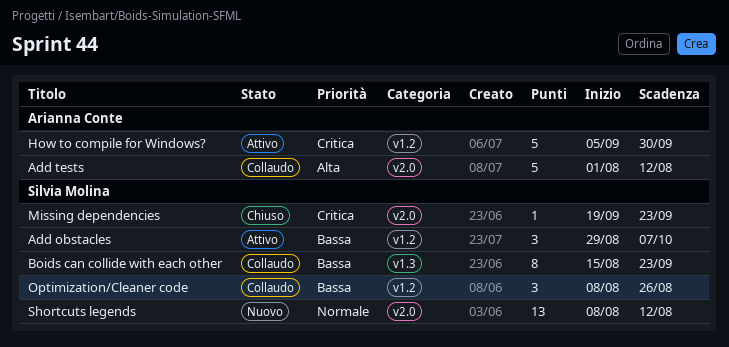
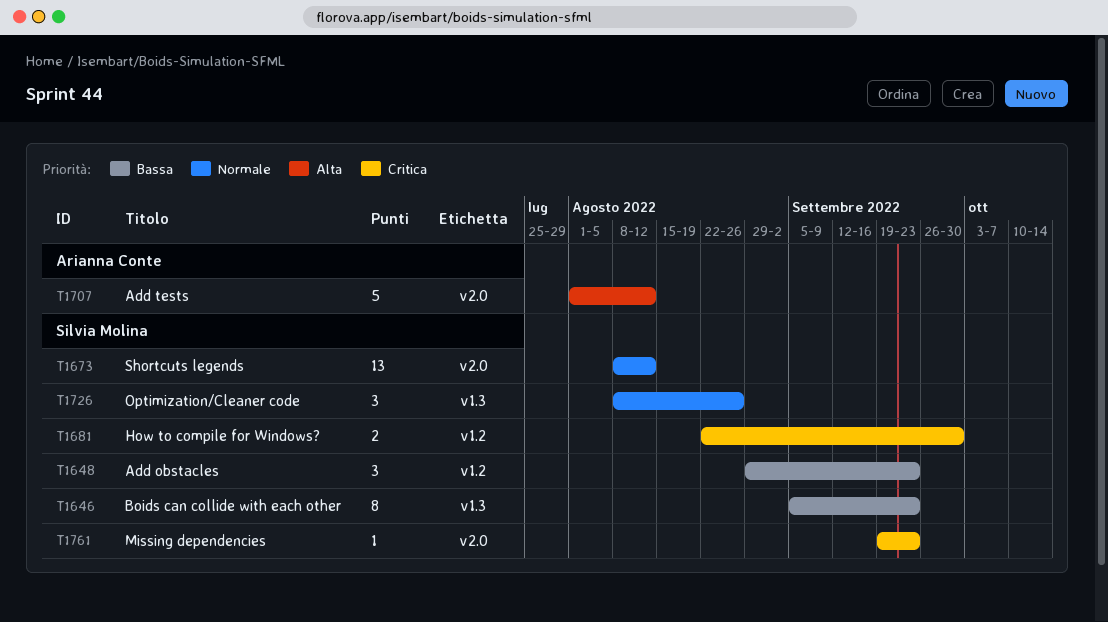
Add obstacles, due: Oct 7 -> Sep 23
Boids can collide with each other, start: Aug 15 -> Sep 5
How to compile for Windows?, owner: Arianna Conte -> Silvia Molina
How to compile for Windows?, estimate: 5 -> 2
How to compile for Windows?, start: Sep 5 -> Aug 22
Optimization/Cleaner code, priority: Bassa -> Normale
Optimization/Cleaner code, label: v1.2 -> v1.3

